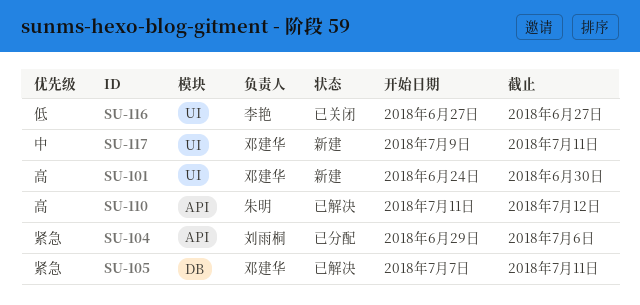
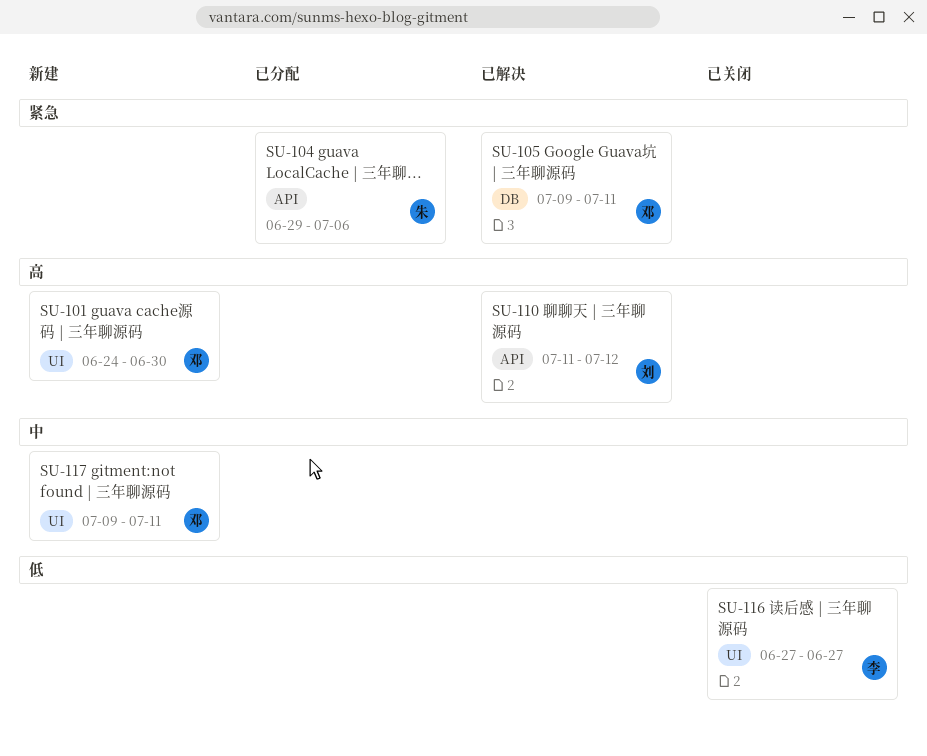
SU-104, owner: 刘雨桐 -> 朱明
SU-105, start: Jul 7 -> Jul 9
SU-110, owner: 朱明 -> 刘雨桐

